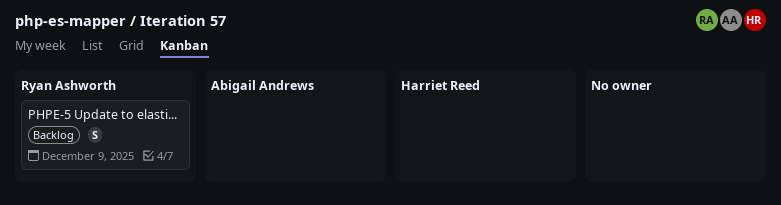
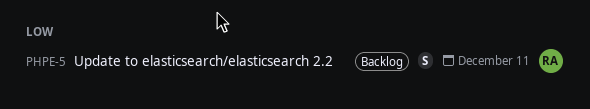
PHPE-5, due: Dec 9 -> Dec 11

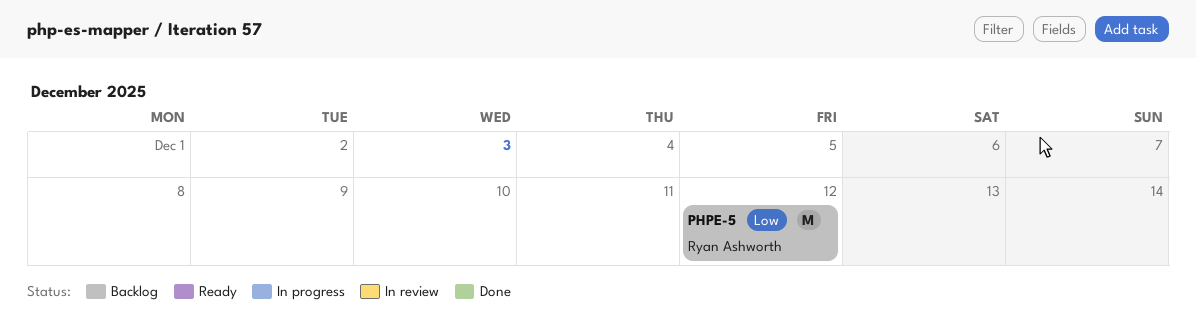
PHPE-5, estimate: S -> M
PHPE-5, due: Dec 11 -> Dec 12

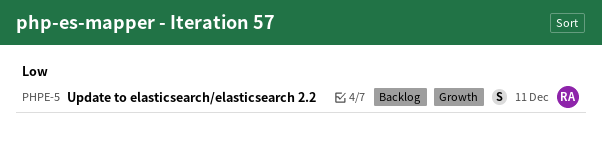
PHPE-5, estimate: M -> S
PHPE-5, due: Dec 12 -> Dec 11

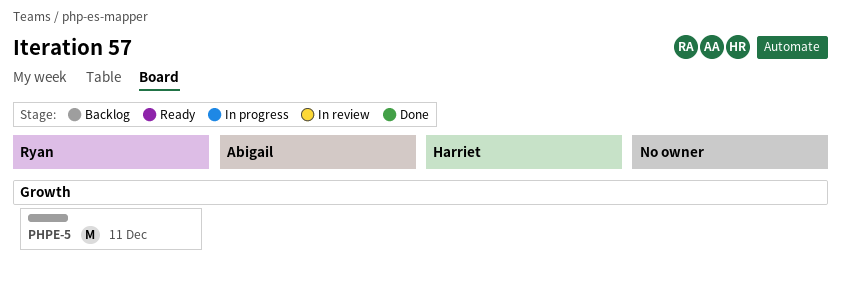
PHPE-5, estimate: S -> M

